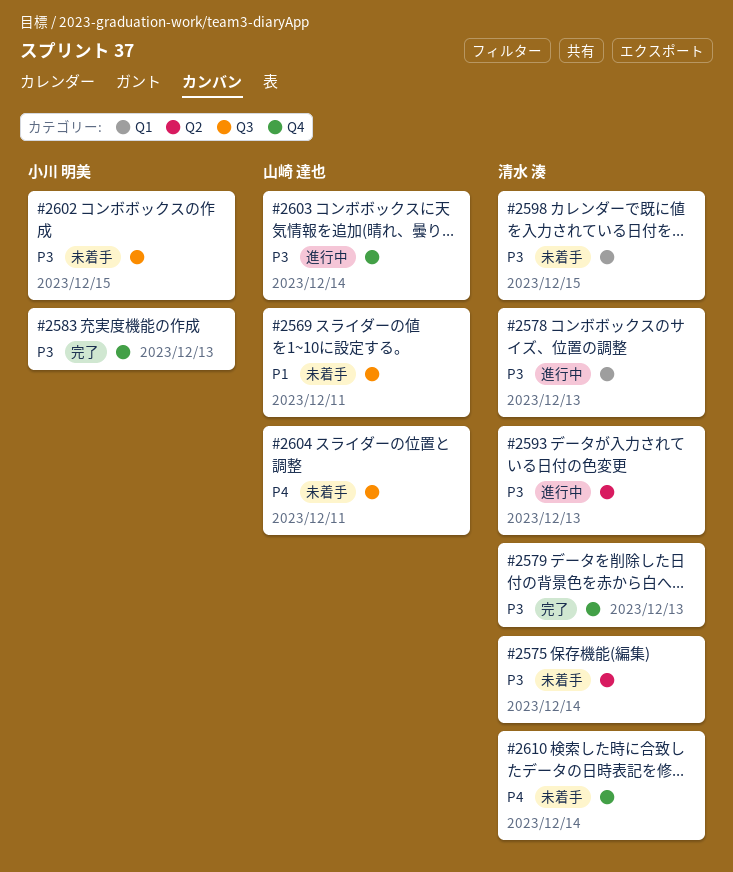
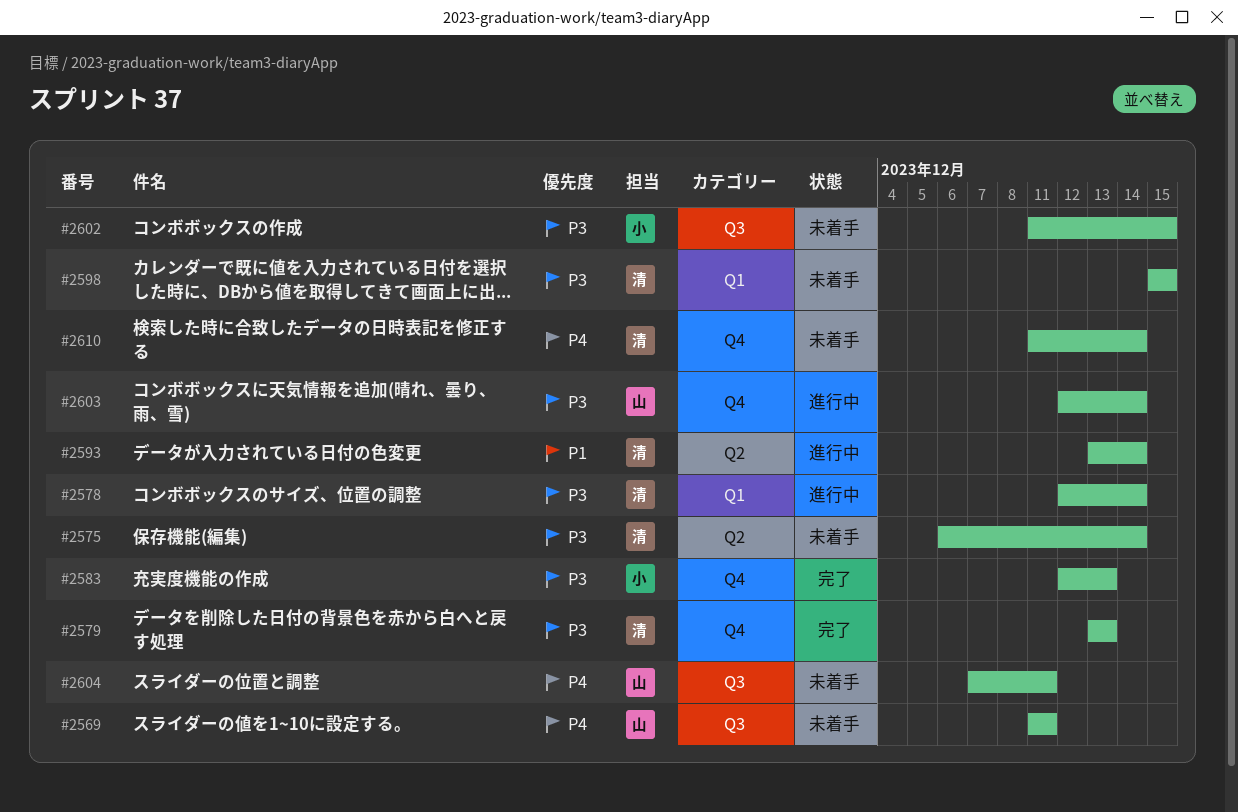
#2569, priority: P1 -> P4
#2578, due: Dec 13 -> Dec 14
#2593, priority: P3 -> P1
#2593, due: Dec 13 -> Dec 14

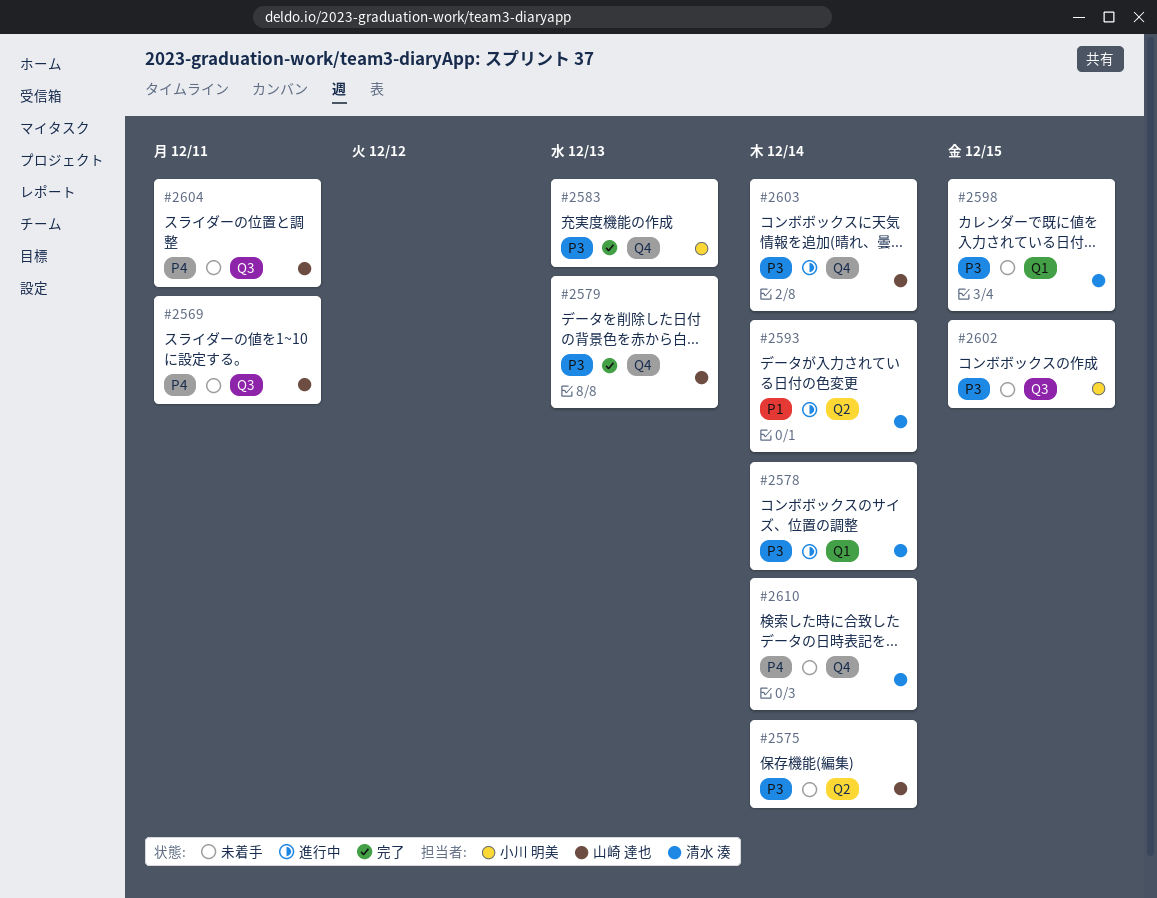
#2575, owner: 清水 湊 -> 山崎 達也
#2579, owner: 清水 湊 -> 山崎 達也

